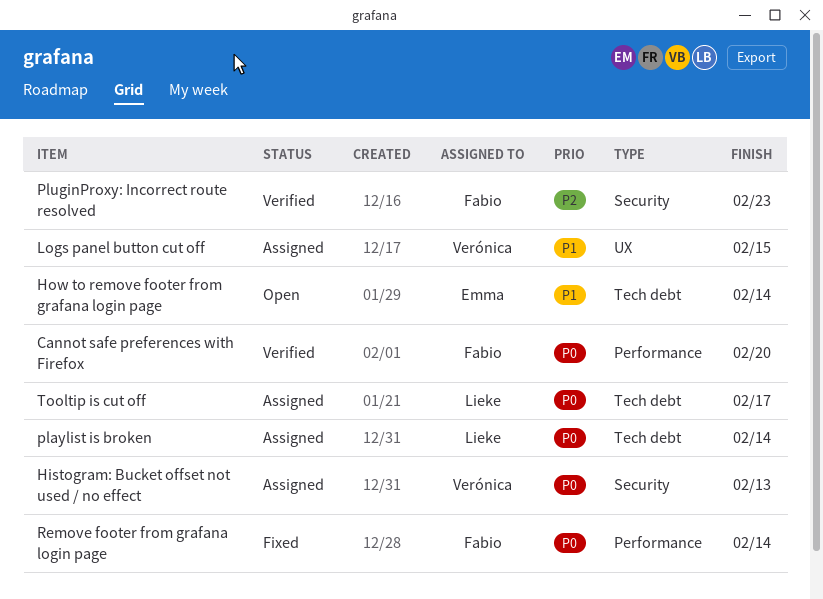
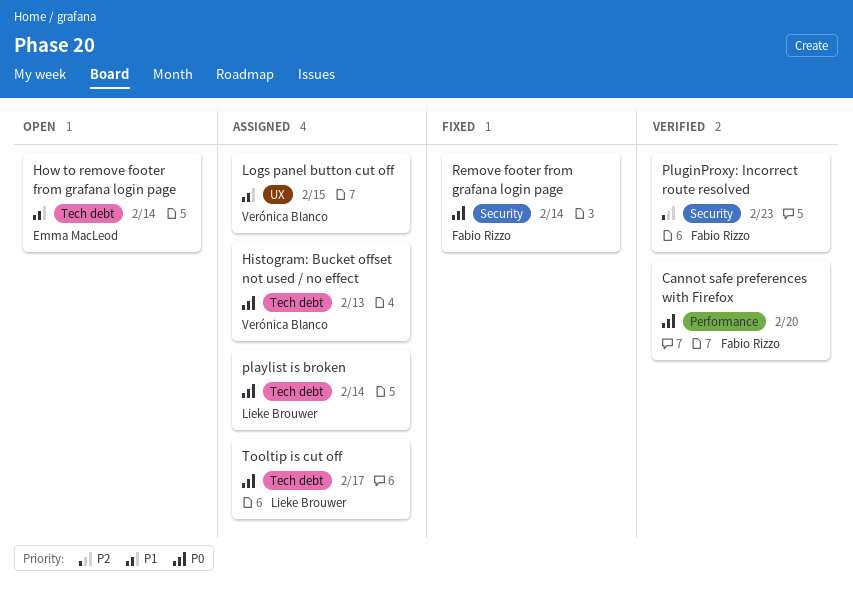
Histogram: Bucket offset not used / no effect, label: Security -> Tech debt
Remove footer from grafana login page, label: Performance -> Security

